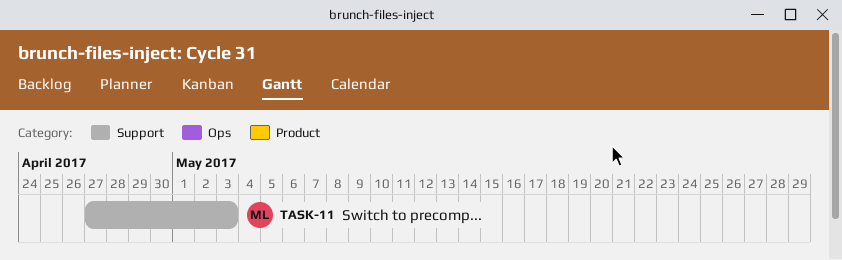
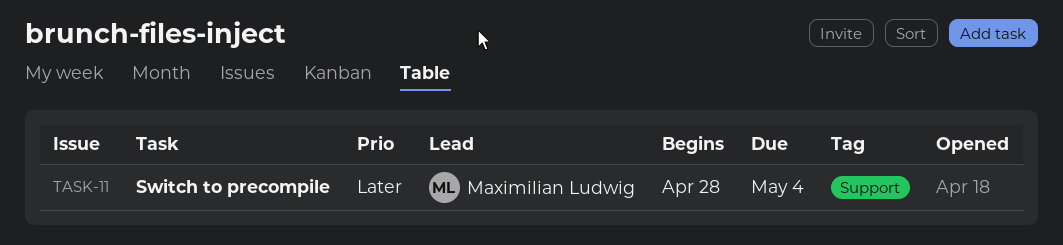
TASK-11, start: Apr 27 -> Apr 28
TASK-11, due: May 3 -> May 4

